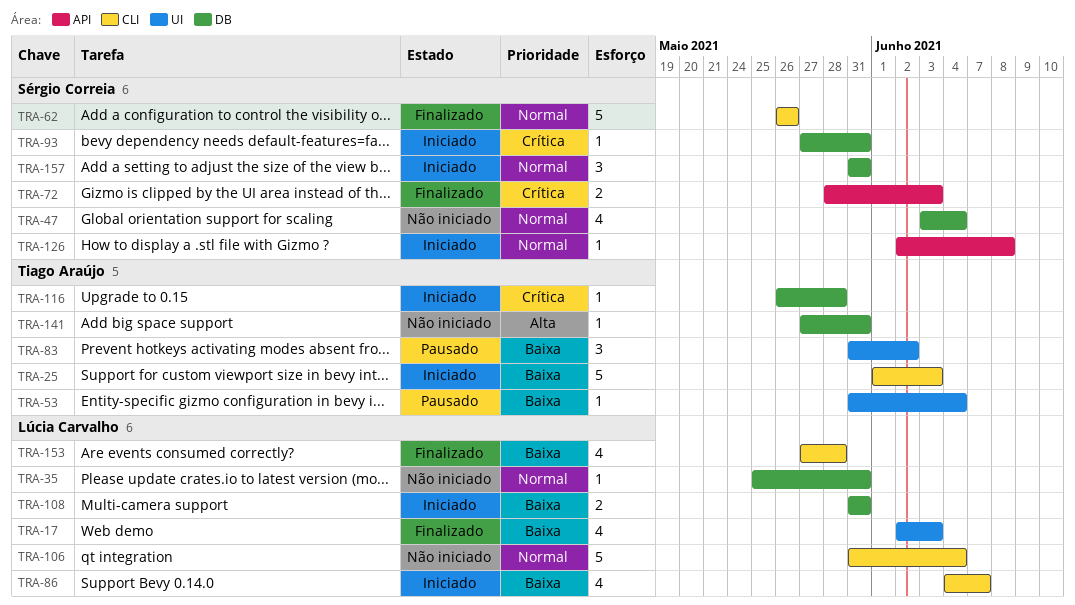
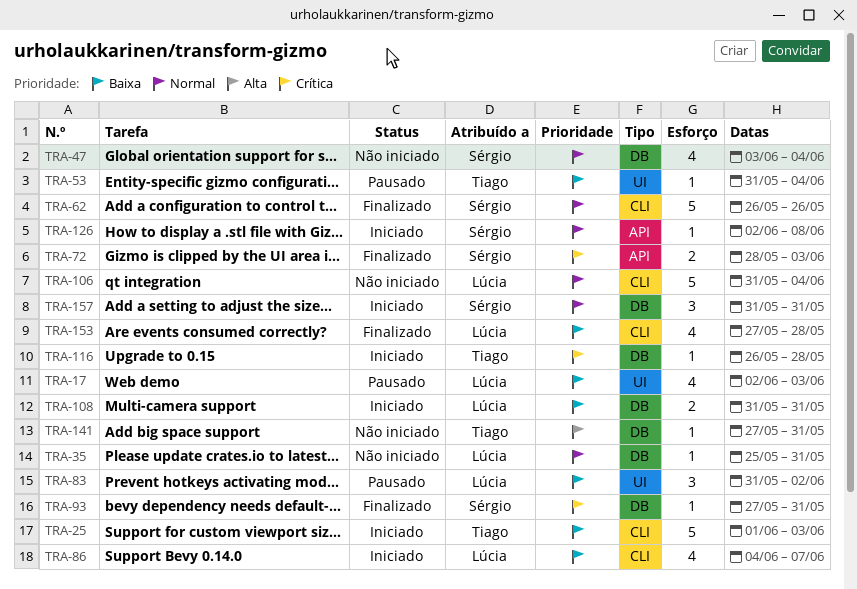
TRA-17, status: Finalizado -> Pausado
TRA-83, owner: Tiago Araújo -> Lúcia Carvalho
TRA-93, status: Iniciado -> Finalizado

